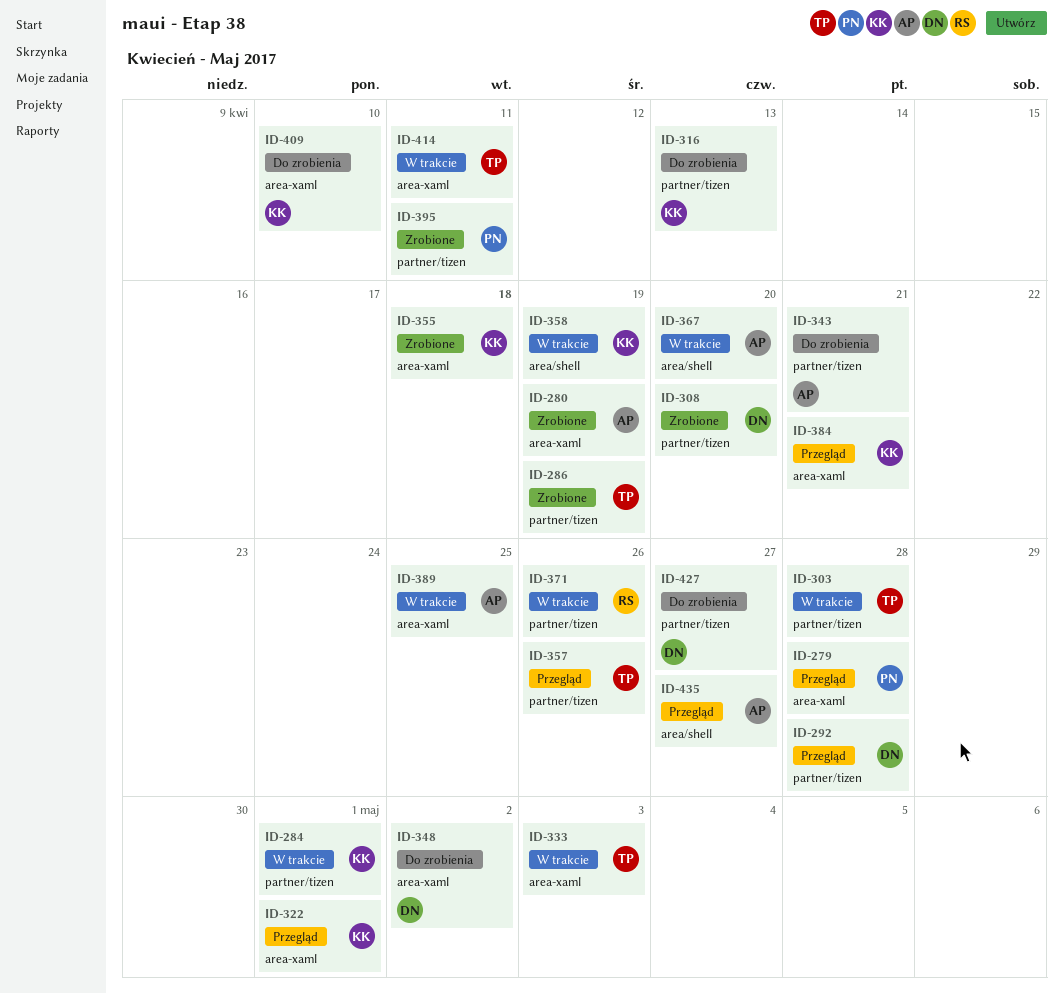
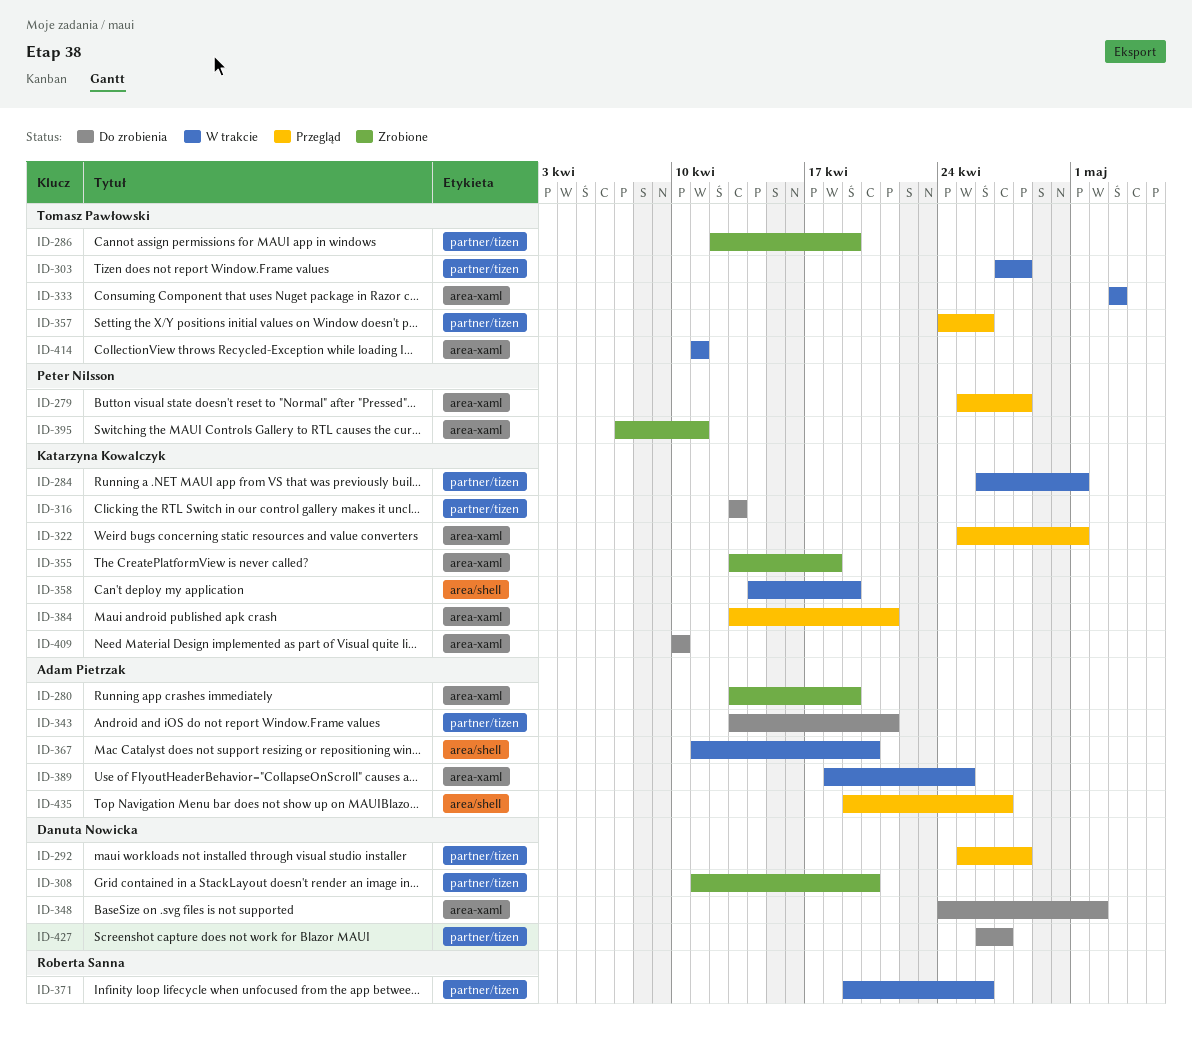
ID-395, label: partner/tizen -> area-xaml

